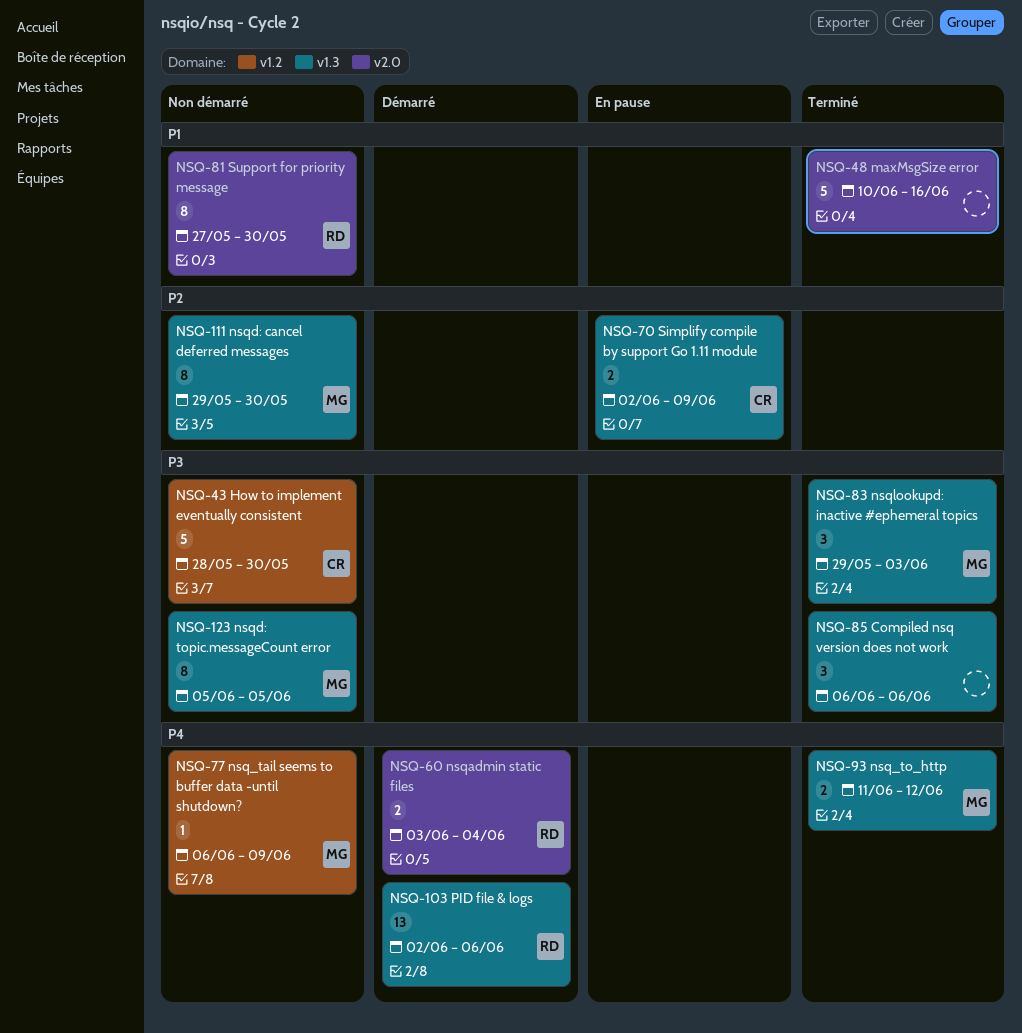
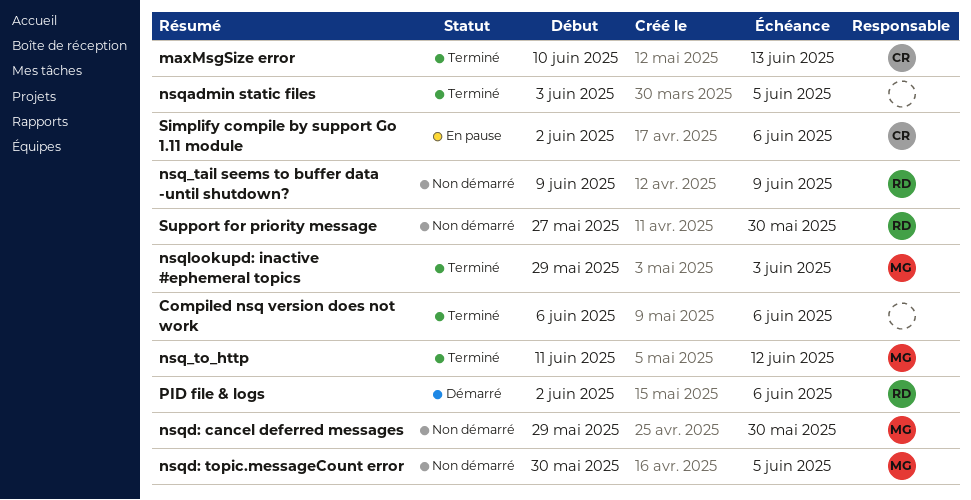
How to implement eventually consistent: present -> none
maxMsgSize error, owner: none -> CR
maxMsgSize error, due: Jun 16 -> Jun 13
nsq_tail seems to buffer data -until shutdown?, owner: MG -> RD
nsq_tail seems to buffer data -until shutdown?, start: Jun 6 -> Jun 9
nsqadmin static files, status: Démarré -> Terminé
nsqadmin static files, owner: RD -> none
nsqadmin static files, due: Jun 4 -> Jun 5
nsqd: topic.messageCount error, start: Jun 5 -> May 30
Simplify compile by support Go 1.11 module, due: Jun 9 -> Jun 6

